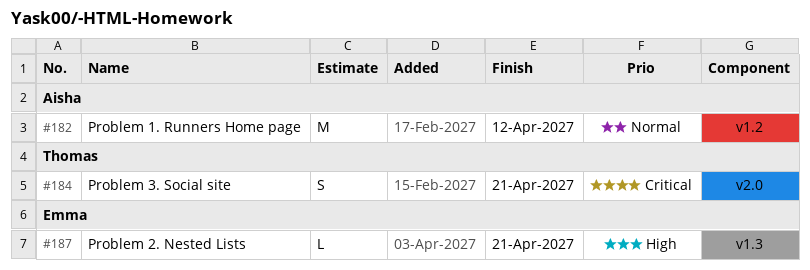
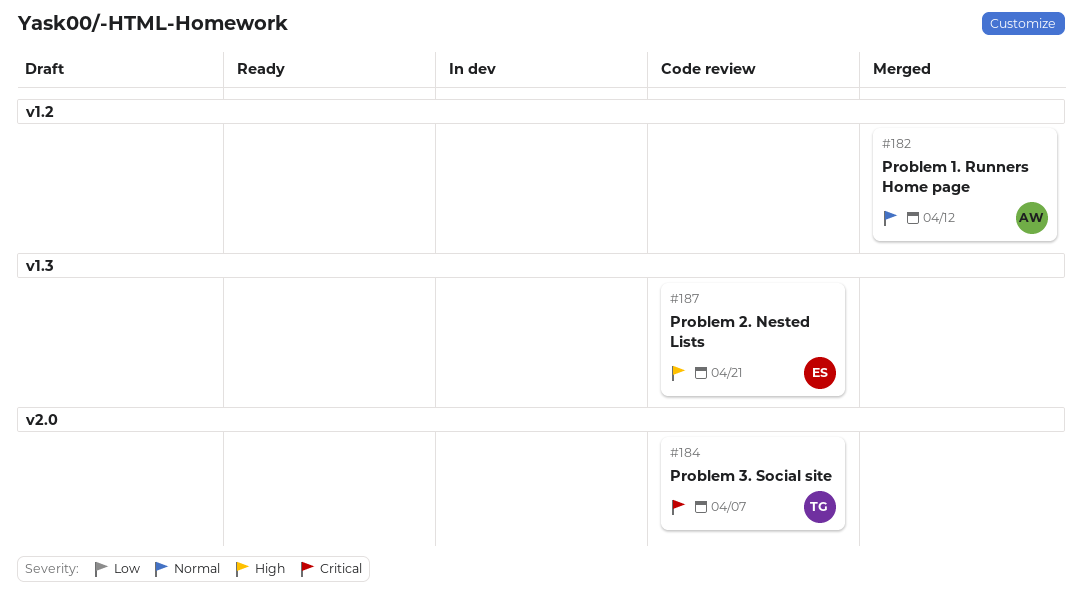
#184, due: Apr 21 -> Apr 7

